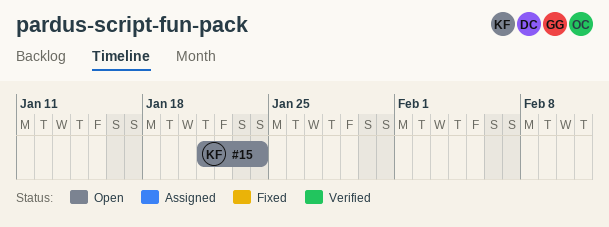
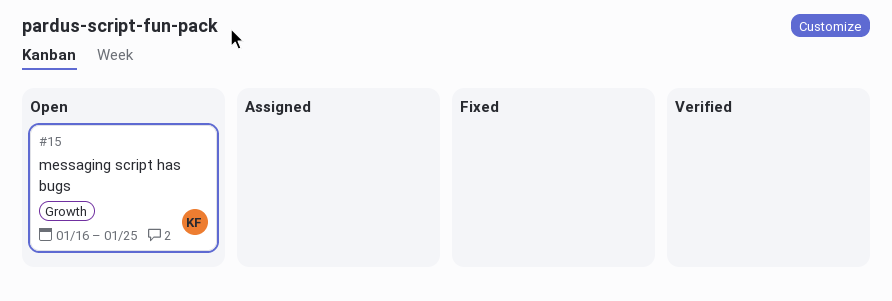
#15, start: Jan 21 -> Jan 16
#15, due: Jan 24 -> Jan 25

